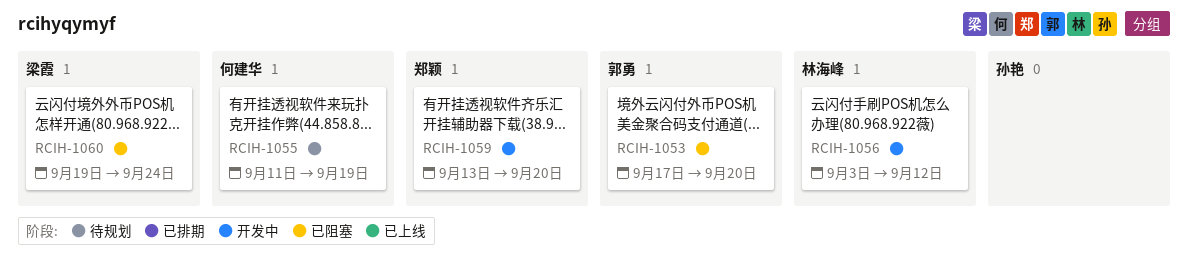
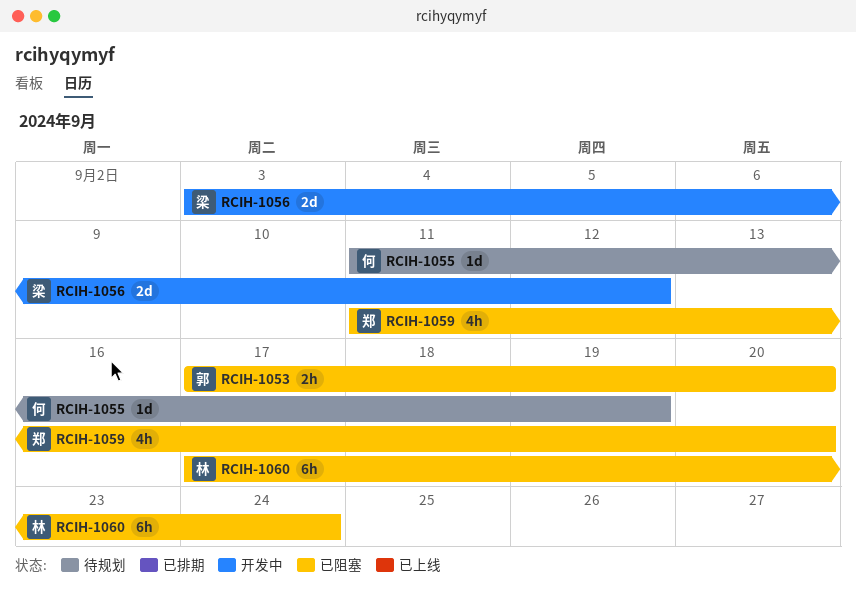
RCIH-1056, owner: 林海峰 -> 梁霞
RCIH-1059, status: 开发中 -> 已阻塞
RCIH-1059, start: Sep 13 -> Sep 11
RCIH-1060, owner: 梁霞 -> 林海峰
RCIH-1060, start: Sep 19 -> Sep 17

